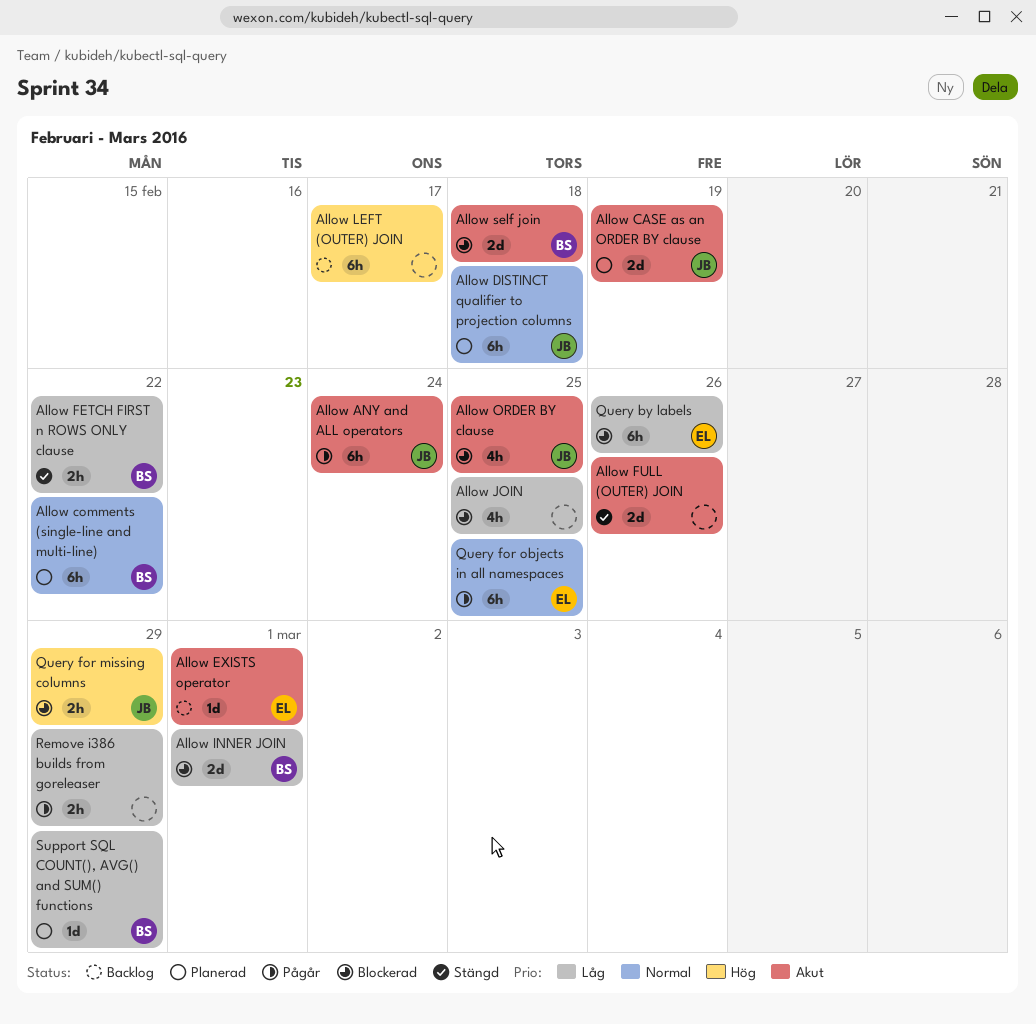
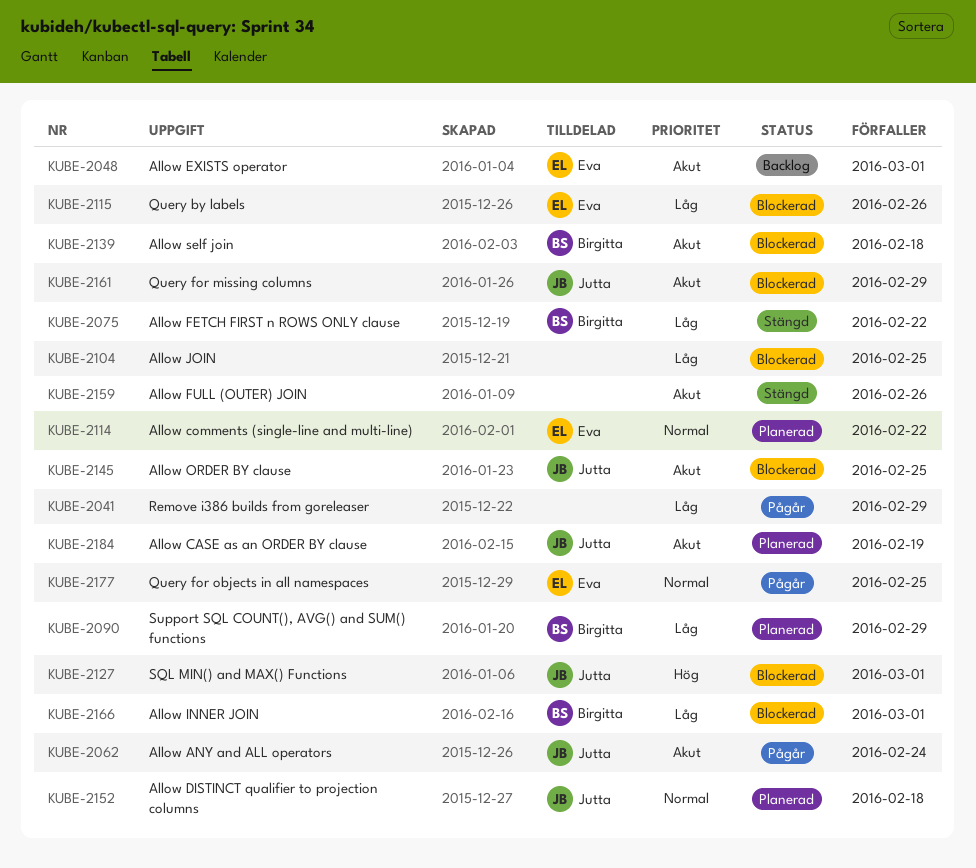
Allow comments (single-line and multi-line), owner: Birgitta -> Eva
Allow LEFT (OUTER) JOIN: present -> none
Query for missing columns, priority: Hög -> Akut
SQL MIN() and MAX() Functions: none -> present

